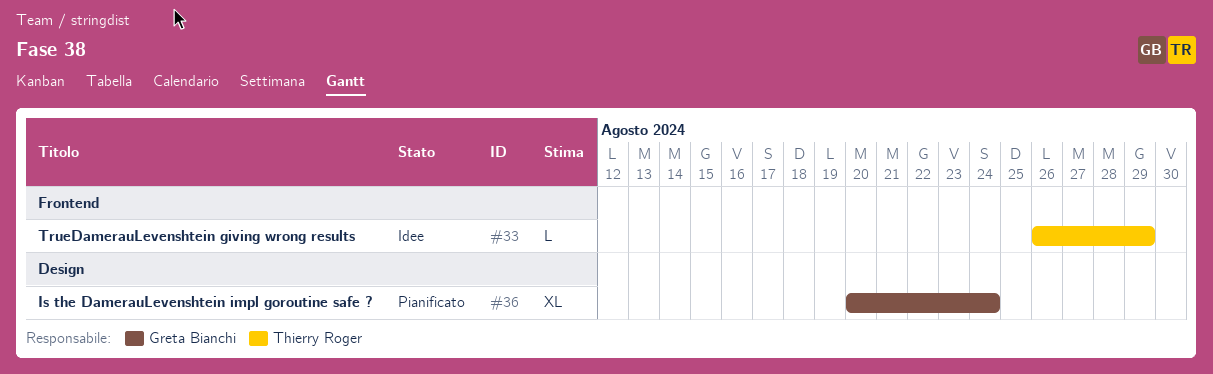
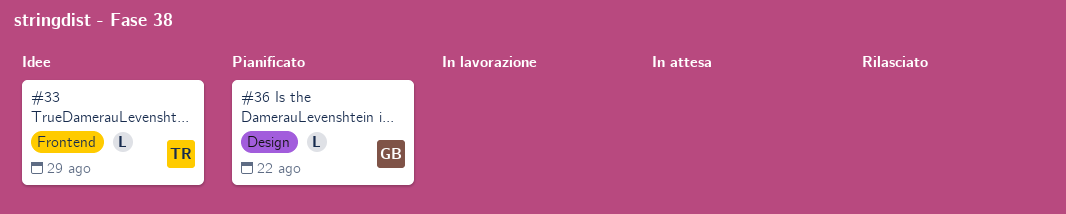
#36, estimate: XL -> L
#36, due: Aug 24 -> Aug 22

